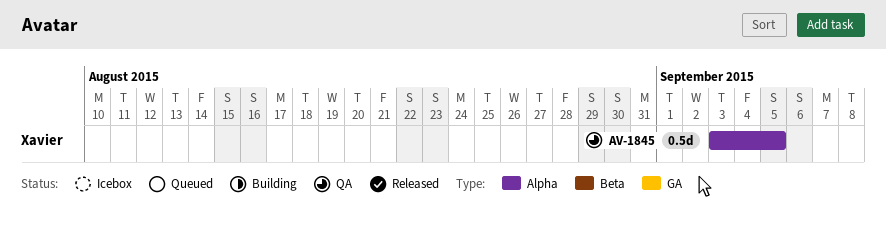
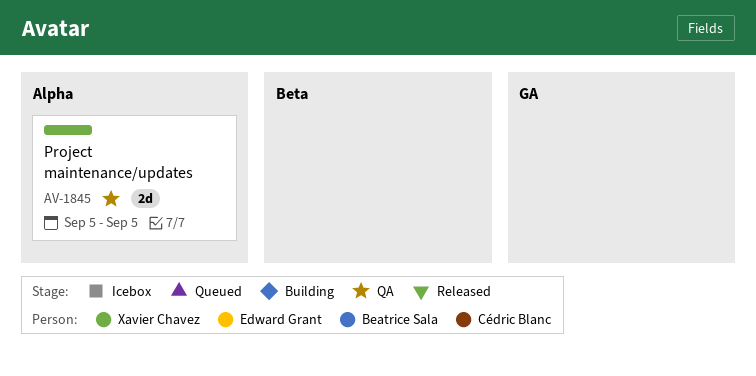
AV-1845, estimate: 0.5d -> 2d
AV-1845, start: Sep 3 -> Sep 5

